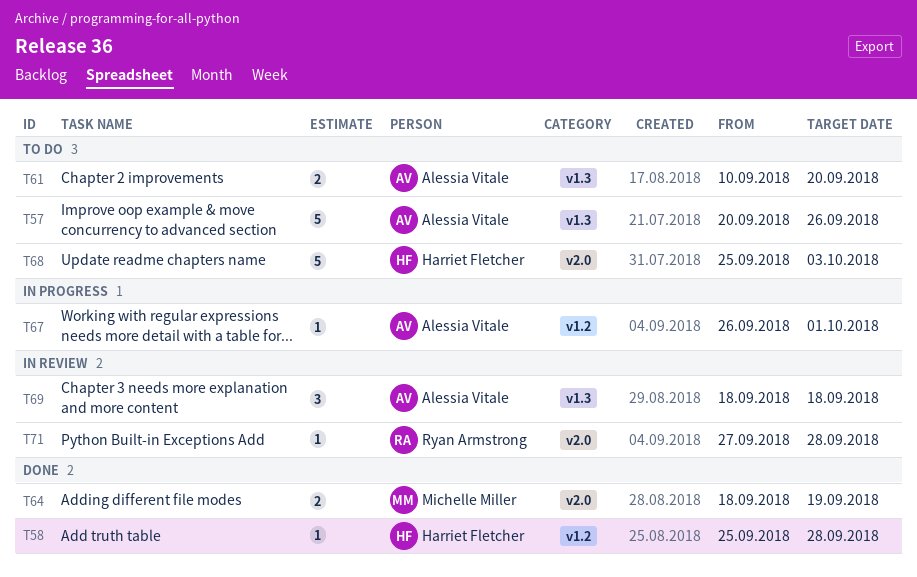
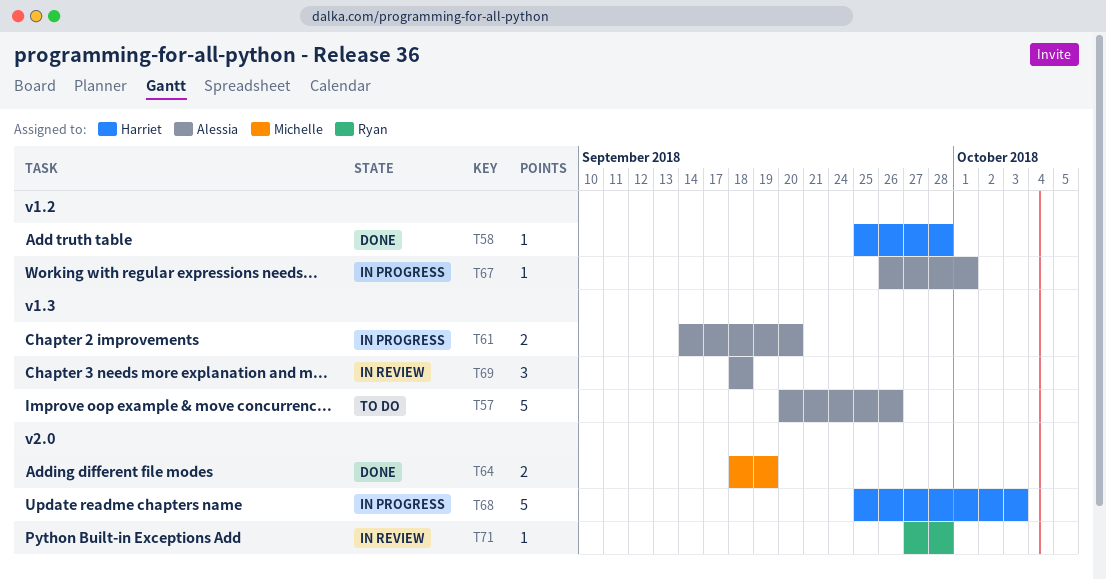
T61, status: To do -> In progress
T61, start: Sep 10 -> Sep 14
T68, status: To do -> In progress

